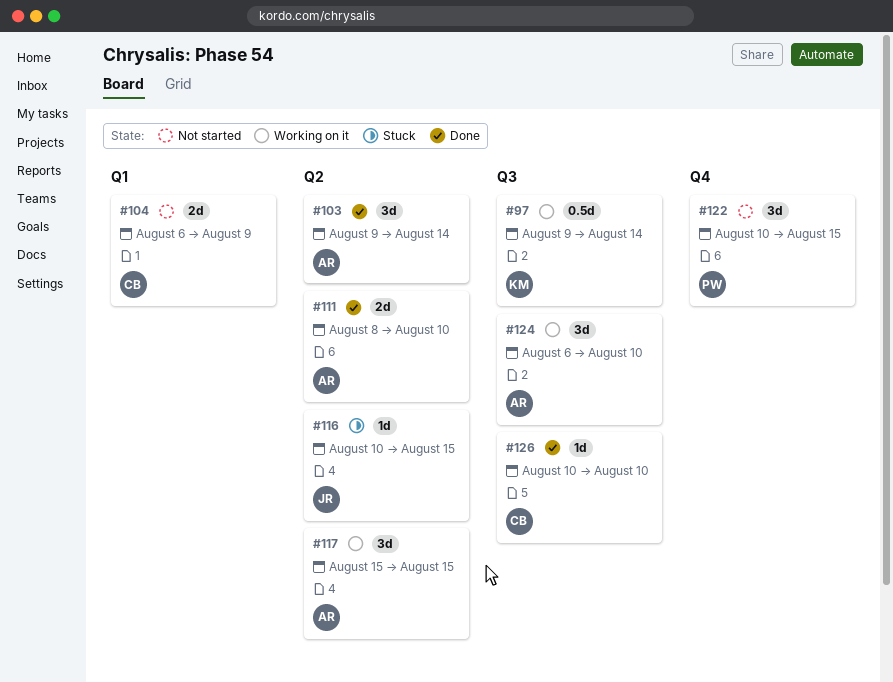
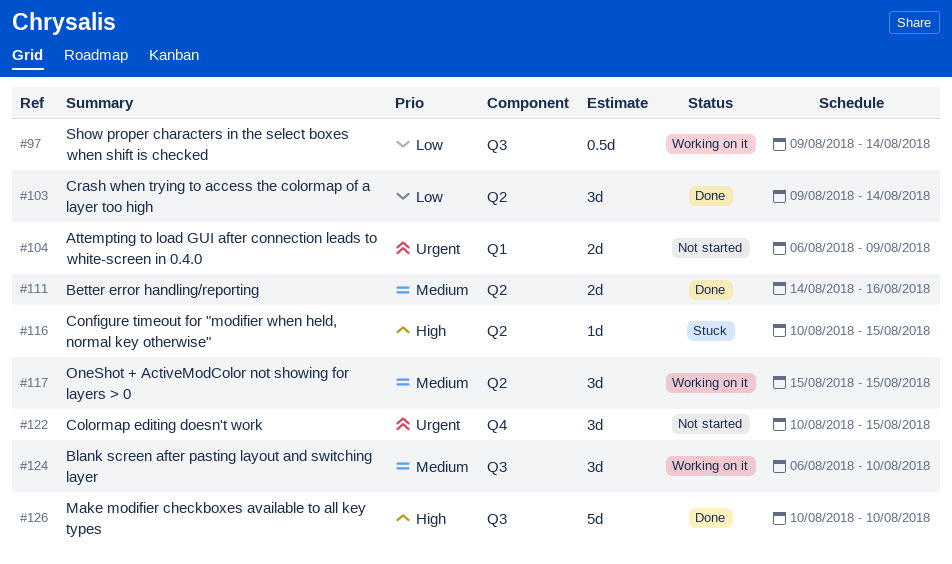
#111, start: Aug 8 -> Aug 14
#111, due: Aug 10 -> Aug 16
#126, estimate: 1d -> 5d

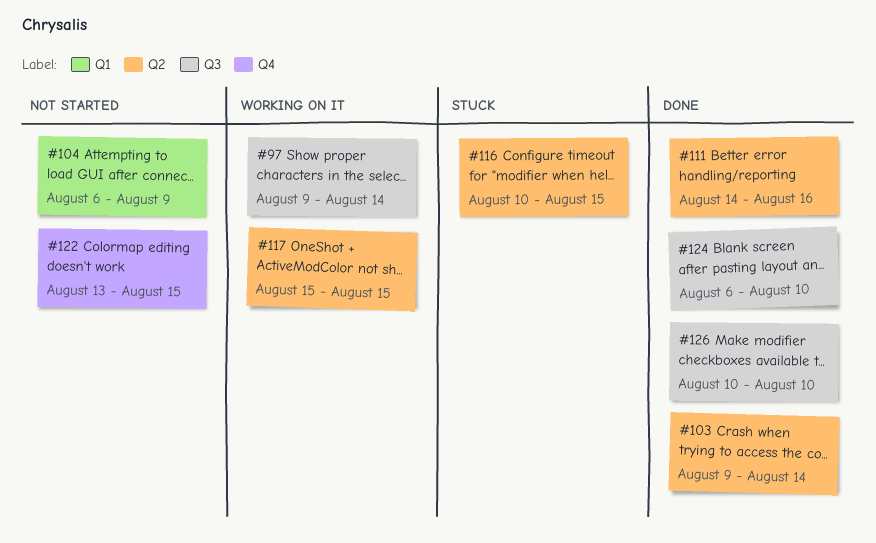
#122, start: Aug 10 -> Aug 13
#124, status: Working on it -> Done

